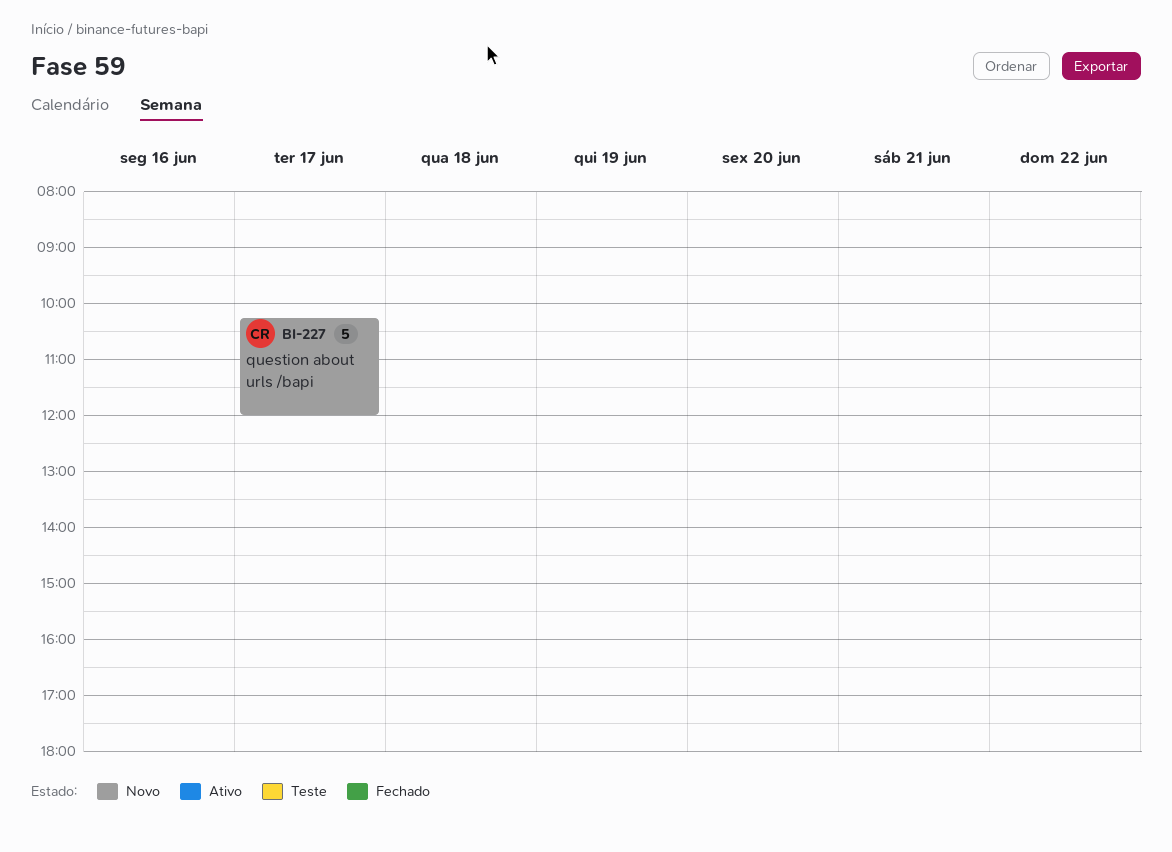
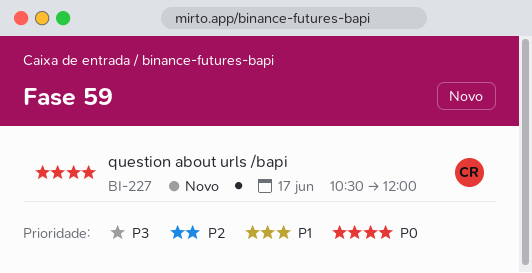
BI-227, estimate: 5 -> 1
BI-227, begins: 10:15 -> 10:30

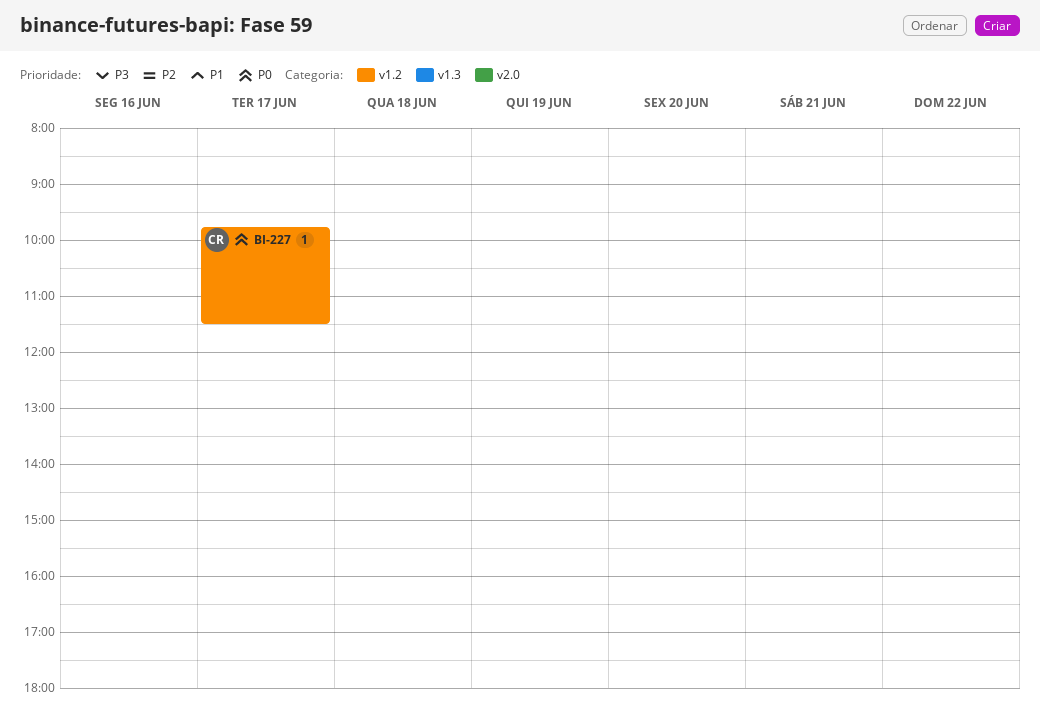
BI-227, begins: 10:30 -> 09:45
BI-227, ends: 12:00 -> 11:30

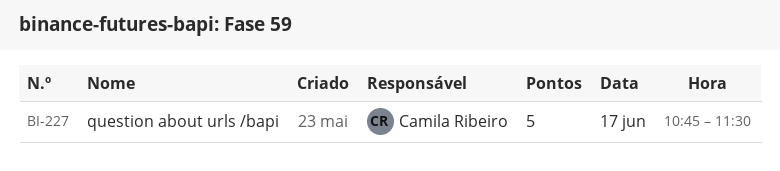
BI-227, estimate: 1 -> 5
BI-227, begins: 09:45 -> 10:45

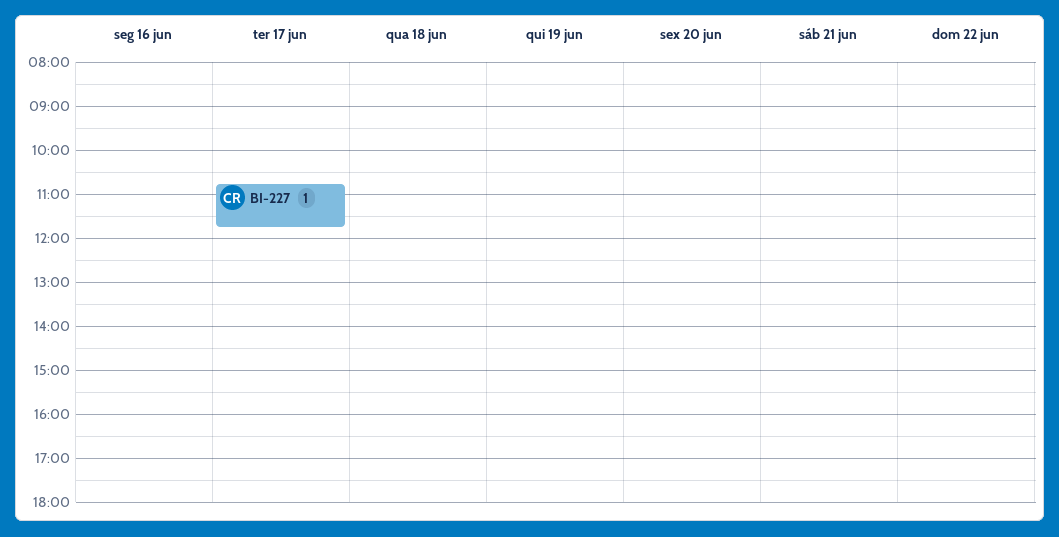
BI-227, estimate: 5 -> 1
BI-227, ends: 11:30 -> 11:45

